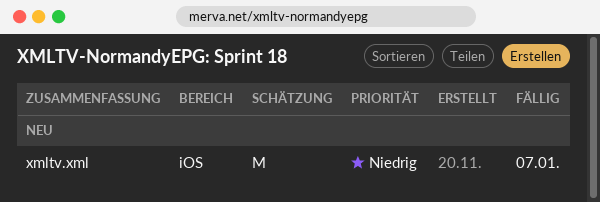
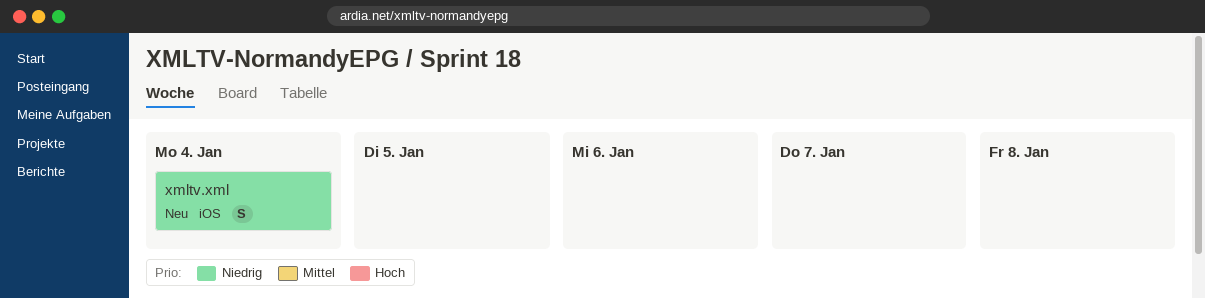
xmltv.xml, estimate: M -> S
xmltv.xml, due: Jan 7 -> Jan 4

